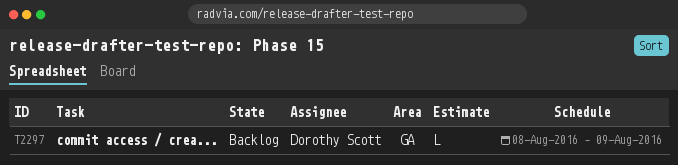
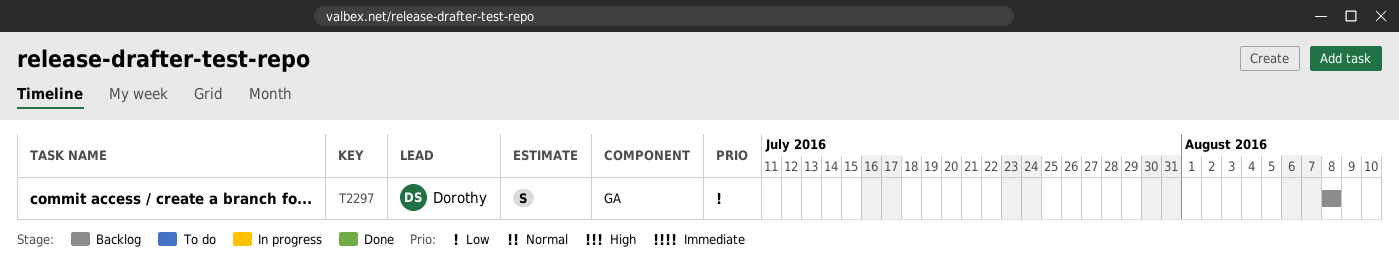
T2297, estimate: L -> S
T2297, due: Aug 9 -> Aug 8

